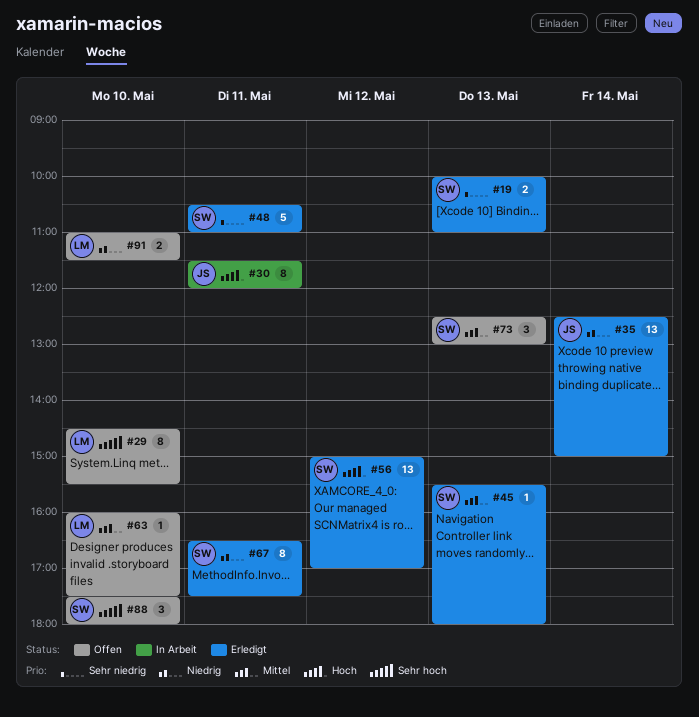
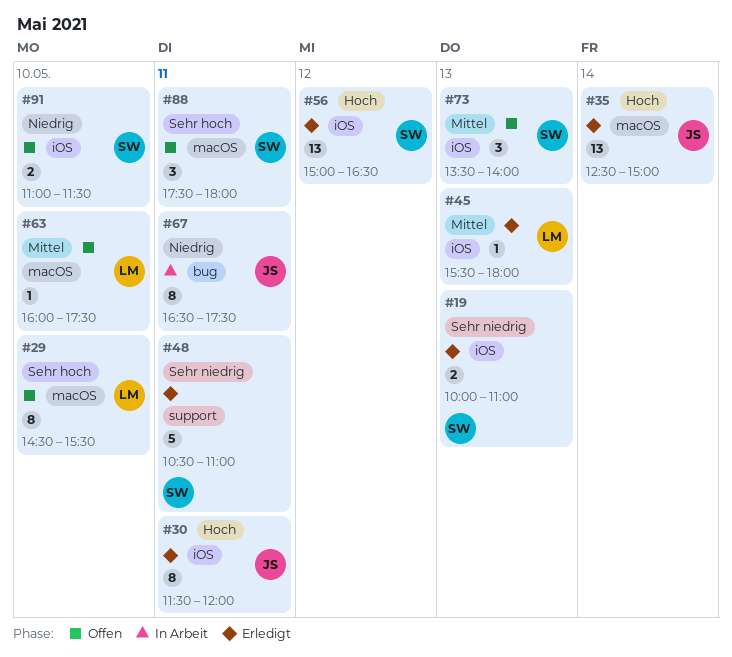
#30, status: In Arbeit -> Erledigt
#35, priority: Niedrig -> Hoch
#45, owner: SW -> LM
#56, ends: 17:00 -> 16:30
#67, status: Erledigt -> In Arbeit
#67, owner: SW -> JS
#73, begins: 12:30 -> 13:30
#73, ends: 13:00 -> 14:00
#88, day: May 10 -> May 11
#91, owner: LM -> SW

